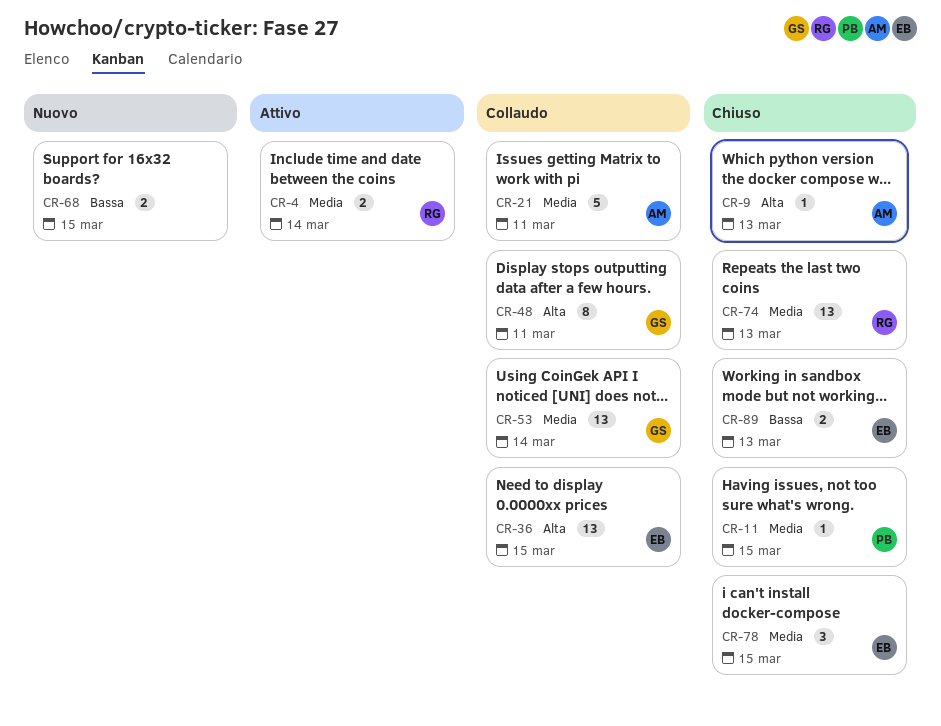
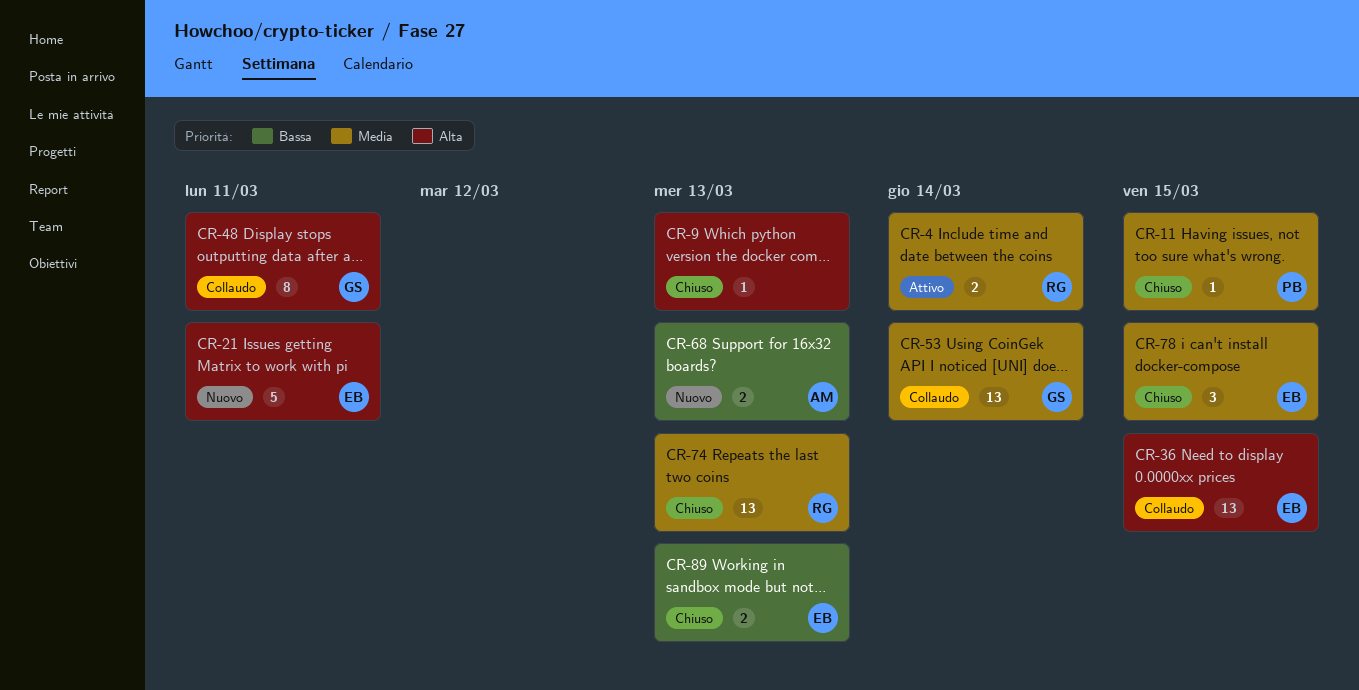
CR-9, owner: AM -> none
CR-21, status: Collaudo -> Nuovo
CR-21, owner: AM -> EB
CR-21, priority: Media -> Alta
CR-68, owner: none -> AM
CR-68, due: Mar 15 -> Mar 13

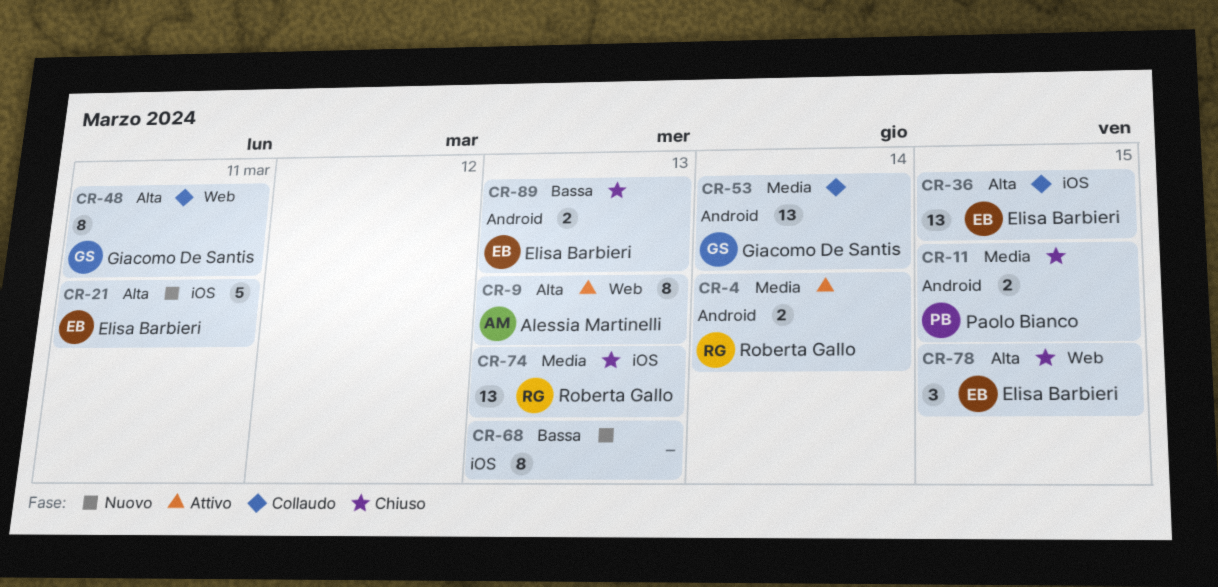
CR-9, status: Chiuso -> Attivo
CR-9, owner: none -> Alessia Martinelli
CR-9, estimate: 1 -> 8
CR-11, estimate: 1 -> 2
CR-68, owner: Alessia Martinelli -> none
CR-68, estimate: 2 -> 8
CR-78, priority: Media -> Alta

